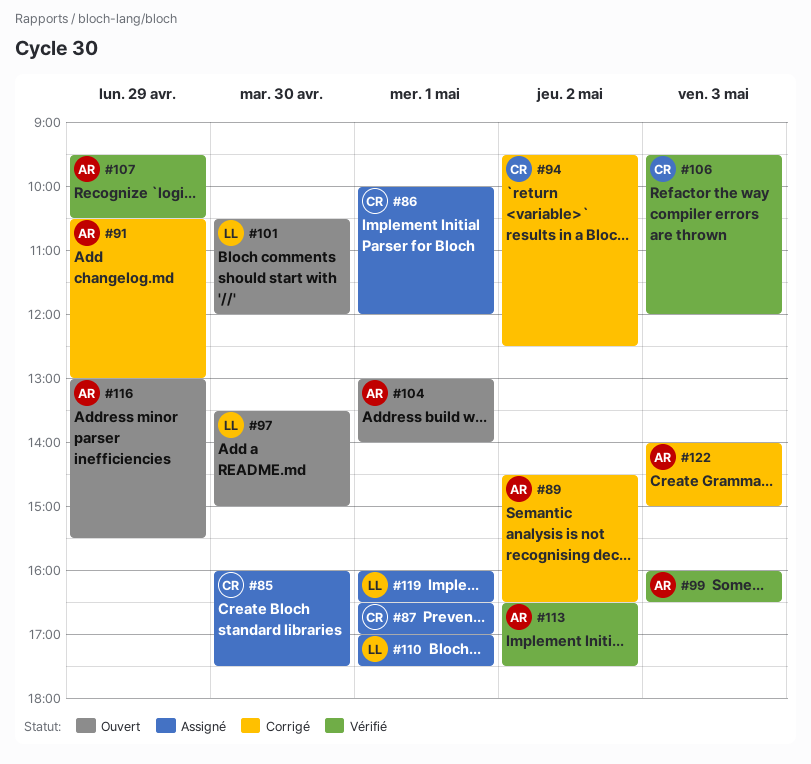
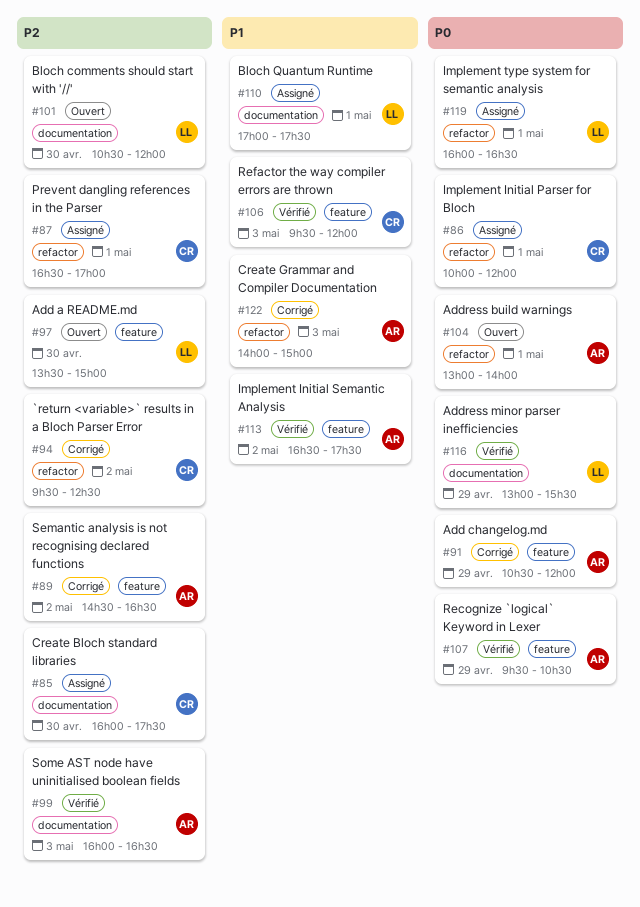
#91, ends: 13:00 -> 12:00
#116, status: Ouvert -> Vérifié
#116, owner: AR -> LL

